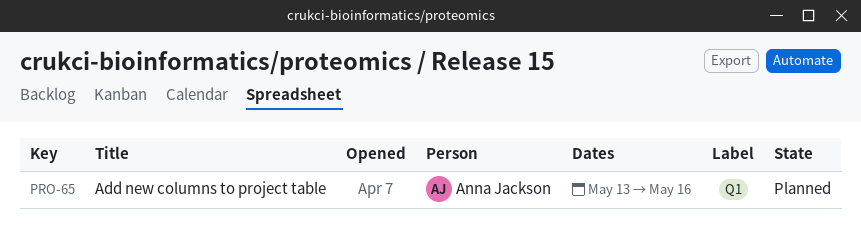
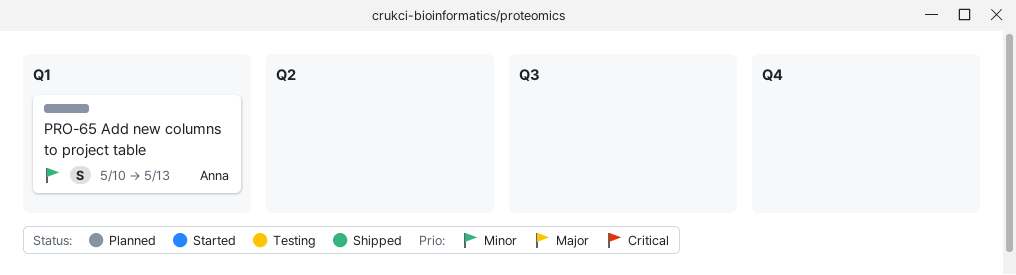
PRO-65, start: May 13 -> May 10
PRO-65, due: May 16 -> May 13

